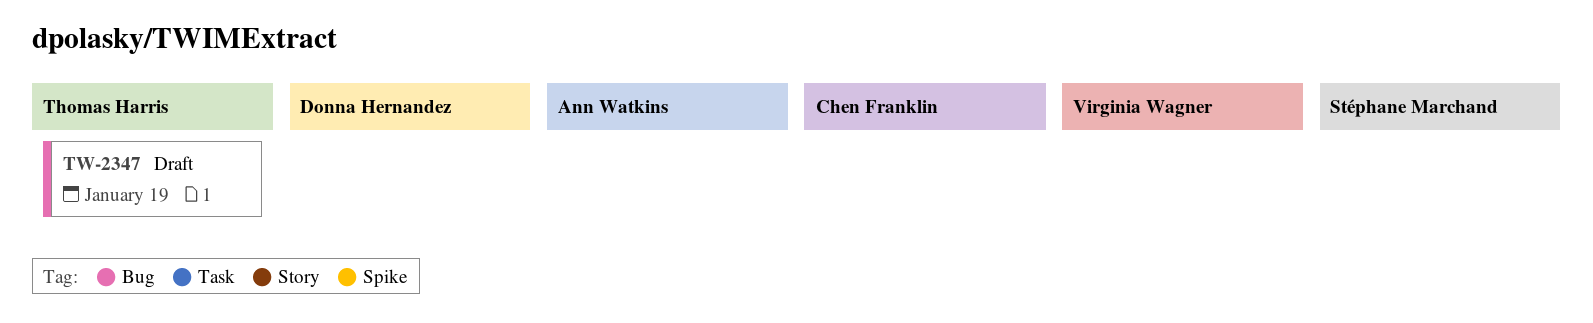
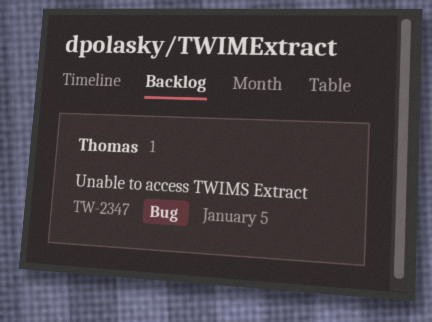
TW-2347, due: Jan 19 -> Jan 5

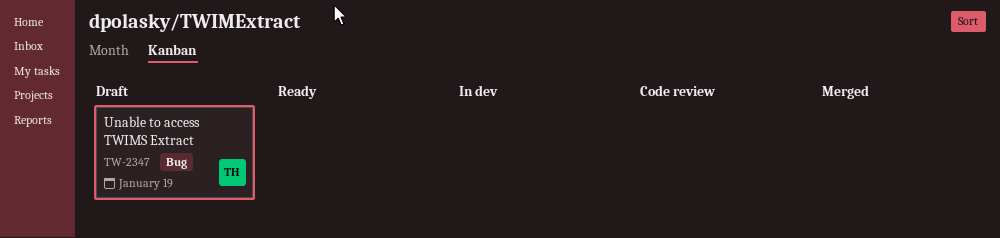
TW-2347, due: Jan 5 -> Jan 19

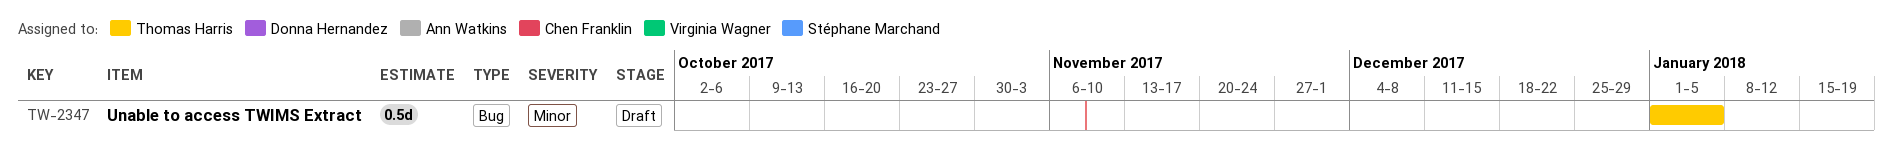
TW-2347, due: Jan 19 -> Jan 5

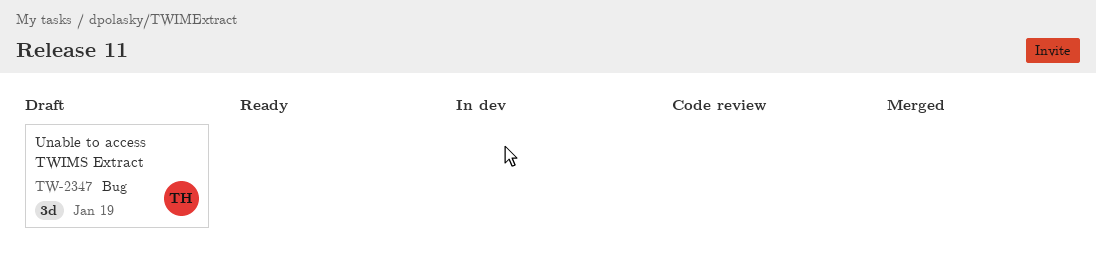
TW-2347, estimate: 0.5d -> 3d
TW-2347, due: Jan 5 -> Jan 19

